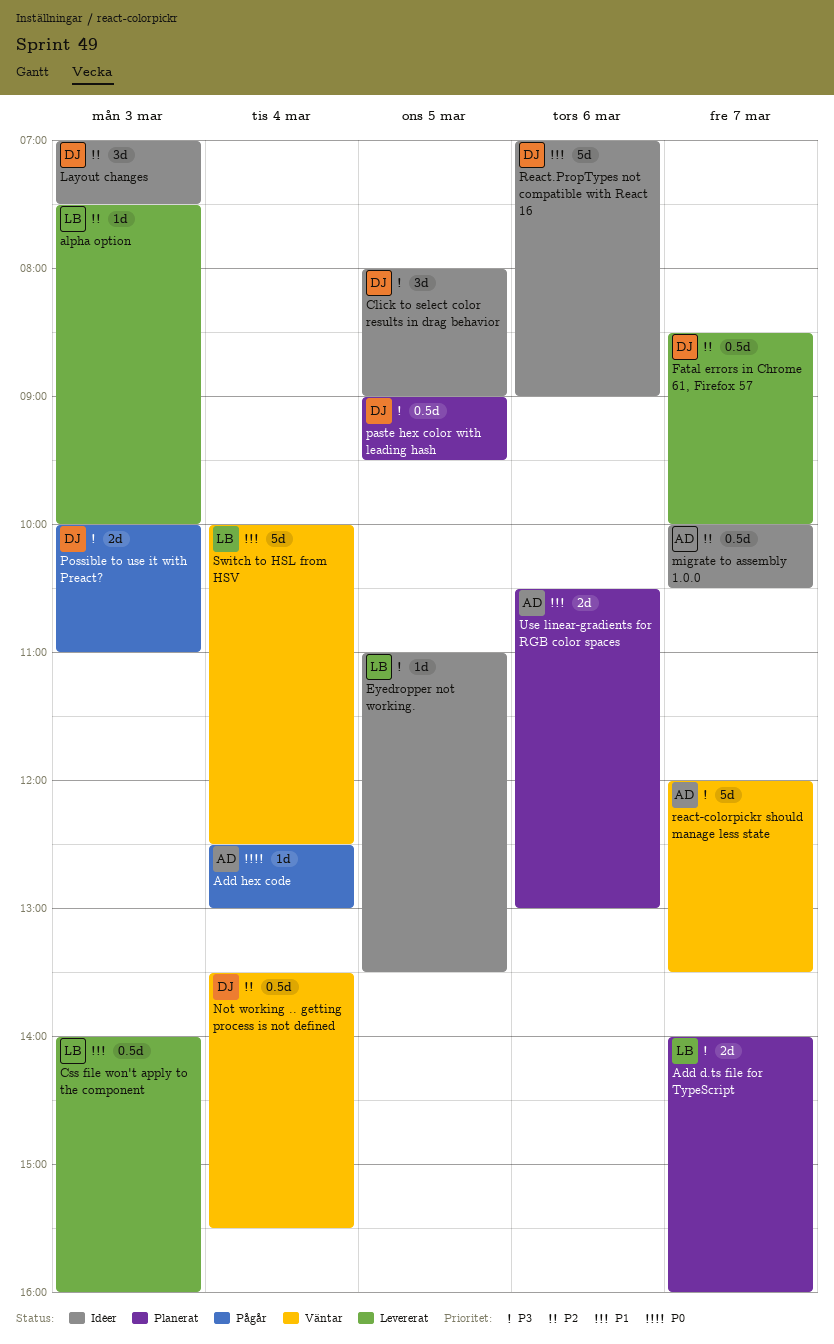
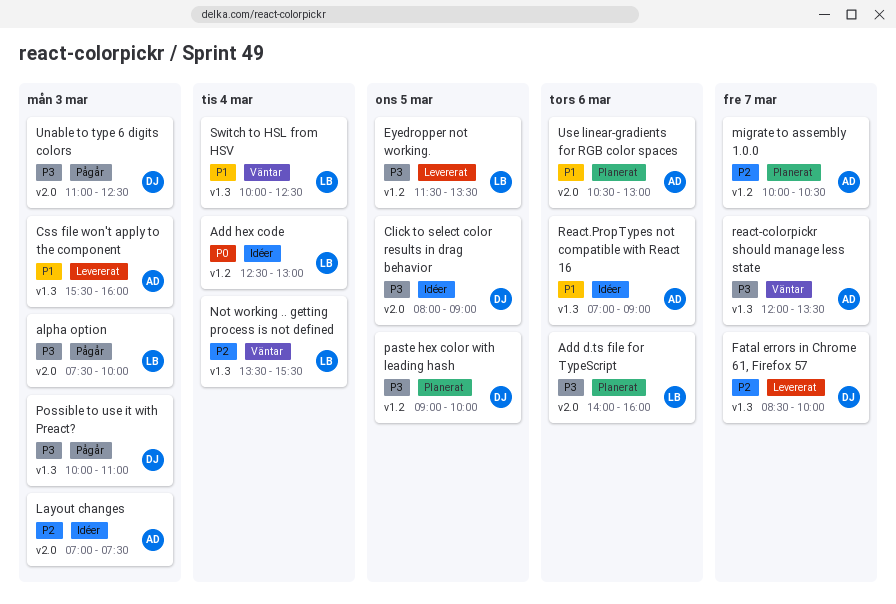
Add d.ts file for TypeScript, day: Mar 7 -> Mar 6
Add hex code, status: Pågår -> Idéer
Add hex code, owner: AD -> LB
alpha option, status: Levererat -> Pågår
alpha option, priority: P2 -> P3
Css file won't apply to the component, owner: LB -> AD
Css file won't apply to the component, begins: 14:00 -> 15:30
Eyedropper not working., status: Idéer -> Levererat
Eyedropper not working., begins: 11:00 -> 11:30
Layout changes, owner: DJ -> AD
migrate to assembly 1.0.0, status: Idéer -> Planerat
Not working .. getting process is not defined, owner: DJ -> LB
paste hex color with leading hash, ends: 09:30 -> 10:00
React.PropTypes not compatible with React 16, owner: DJ -> AD
Unable to type 6 digits colors: none -> present

